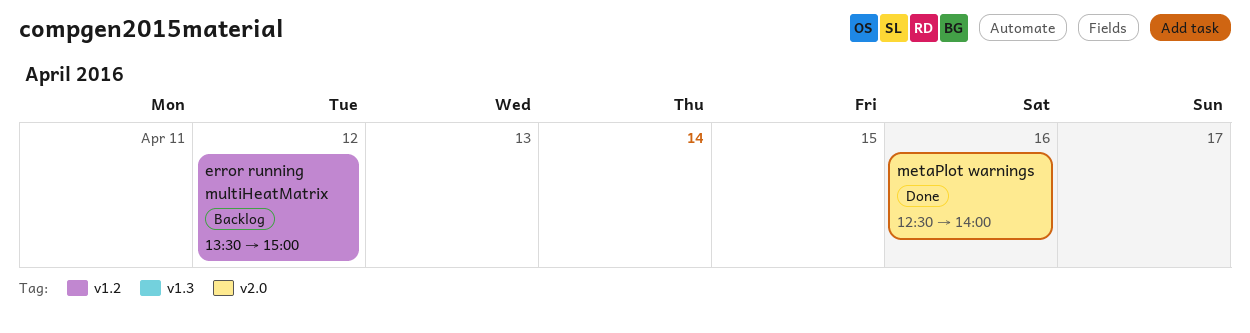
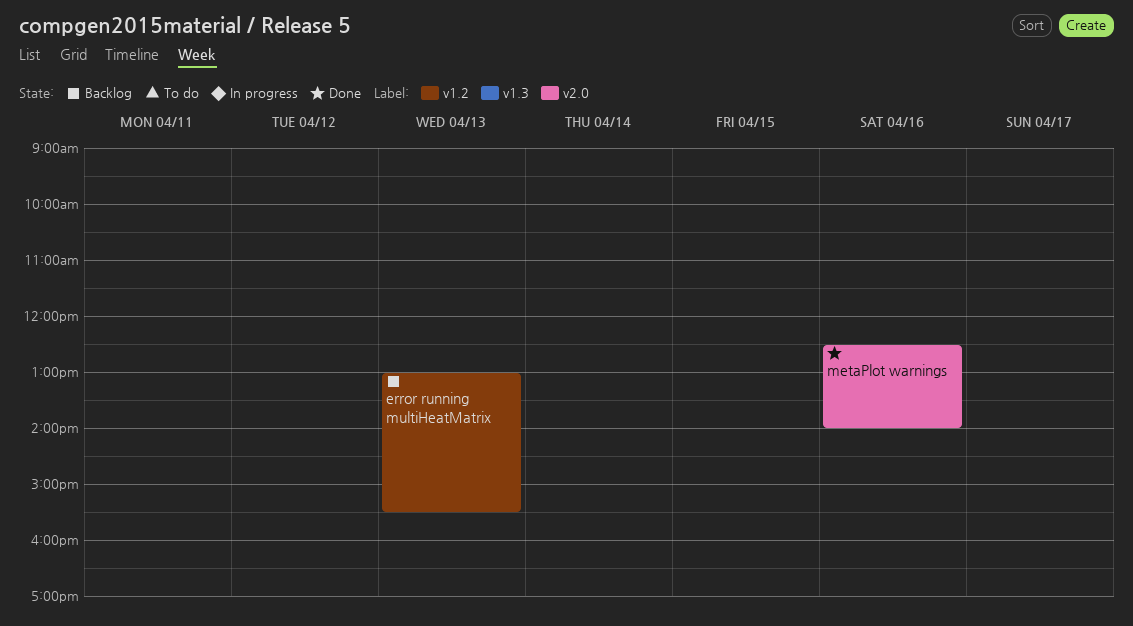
error running multiHeatMatrix, day: Apr 12 -> Apr 13
error running multiHeatMatrix, begins: 13:30 -> 13:00
error running multiHeatMatrix, ends: 15:00 -> 15:30

